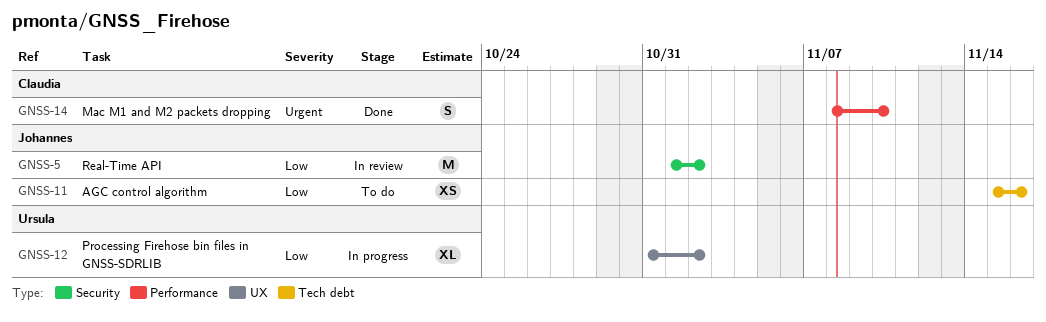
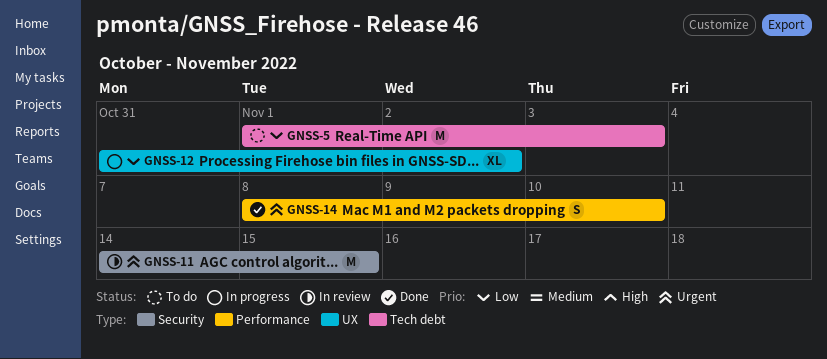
GNSS-5, status: In review -> To do
GNSS-5, label: Security -> Tech debt
GNSS-5, due: Nov 2 -> Nov 3
GNSS-11, status: To do -> In review
GNSS-11, priority: Low -> Urgent
GNSS-11, label: Tech debt -> Security
GNSS-11, estimate: XS -> M
GNSS-11, start: Nov 15 -> Nov 14
GNSS-11, due: Nov 16 -> Nov 15

